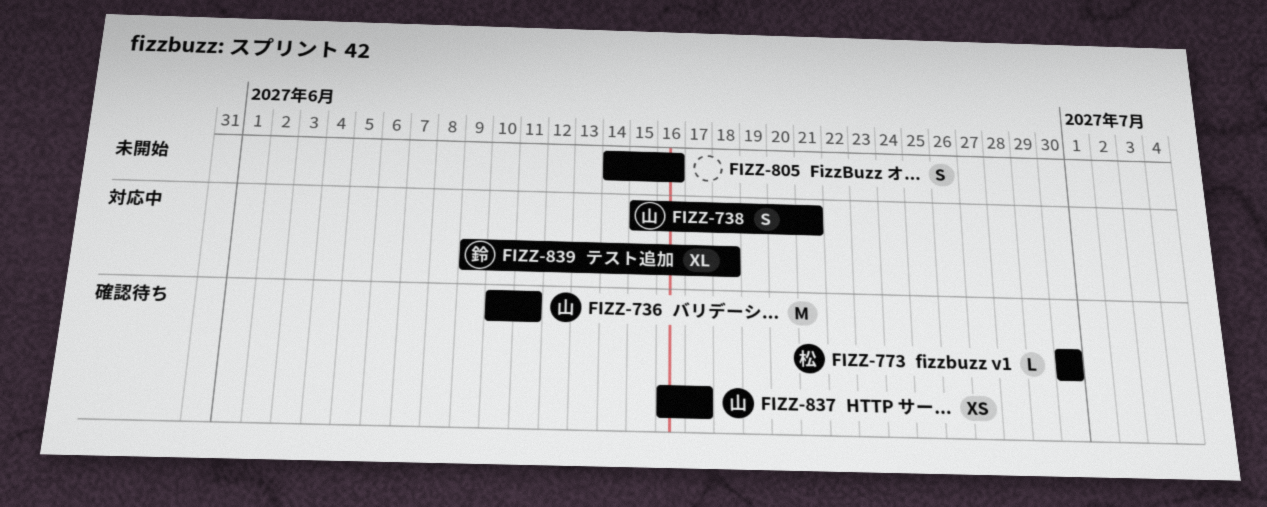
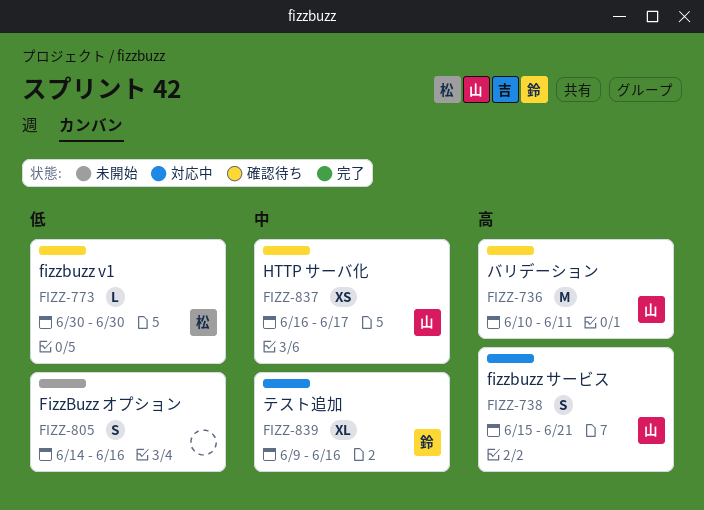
FIZZ-839, due: Jun 18 -> Jun 16

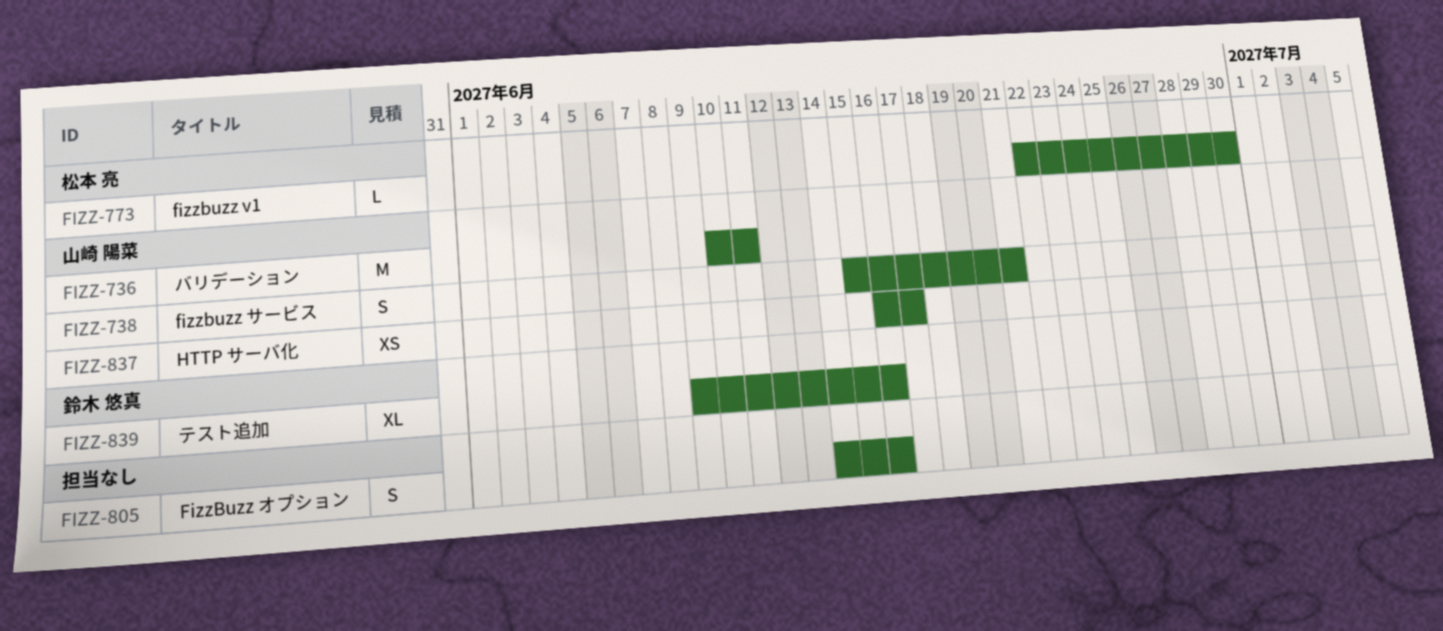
FIZZ-773, start: Jun 30 -> Jun 22

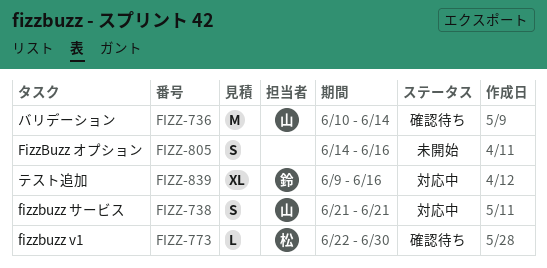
FIZZ-736, due: Jun 11 -> Jun 14
FIZZ-738, start: Jun 15 -> Jun 21
FIZZ-837: present -> none

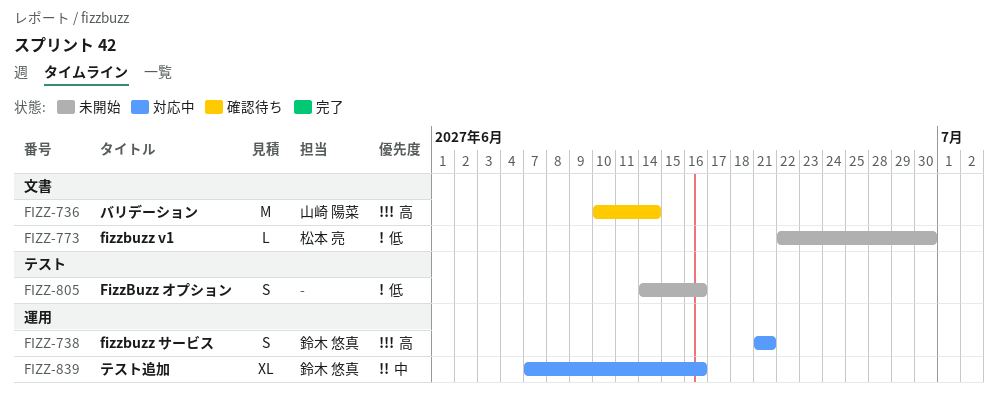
FIZZ-738, owner: 山崎 陽菜 -> 鈴木 悠真
FIZZ-773, status: 確認待ち -> 未開始
FIZZ-839, start: Jun 9 -> Jun 7

